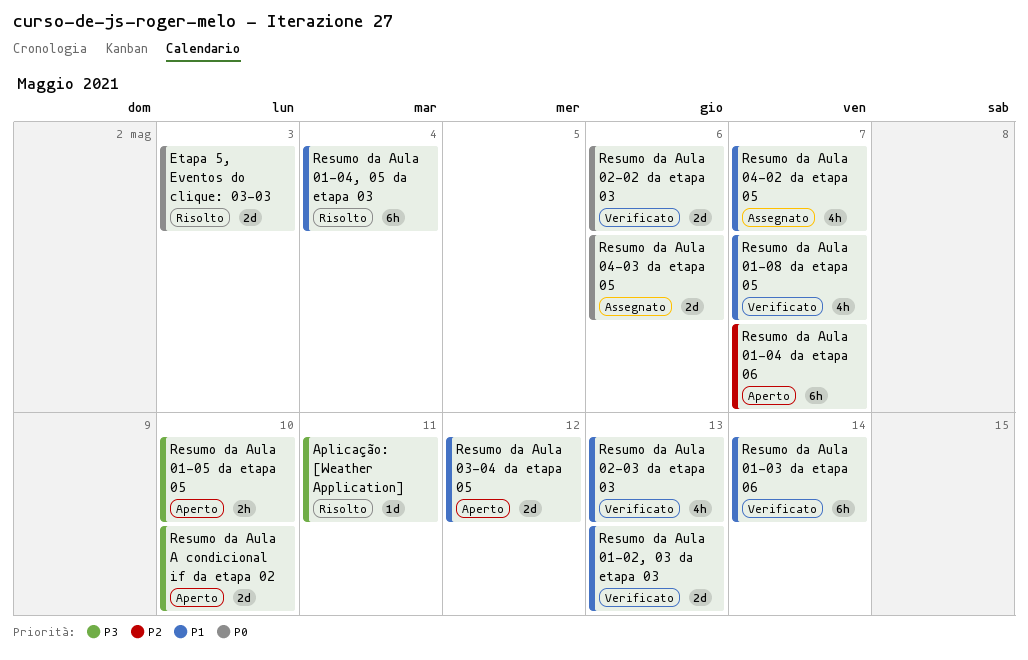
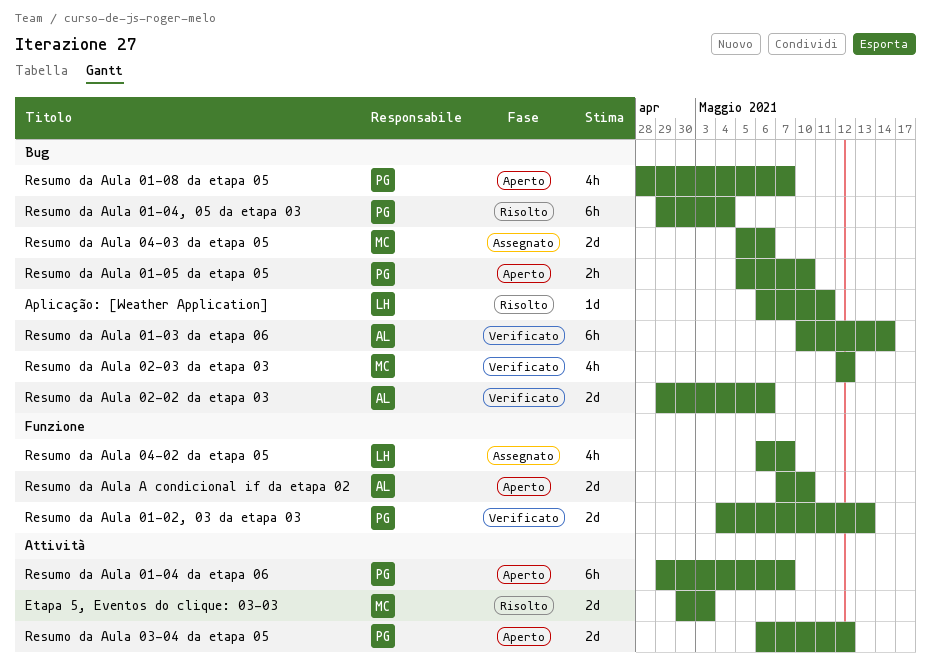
Resumo da Aula 01-08 da etapa 05, status: Verificato -> Aperto
Resumo da Aula 02-03 da etapa 03, due: May 13 -> May 12

